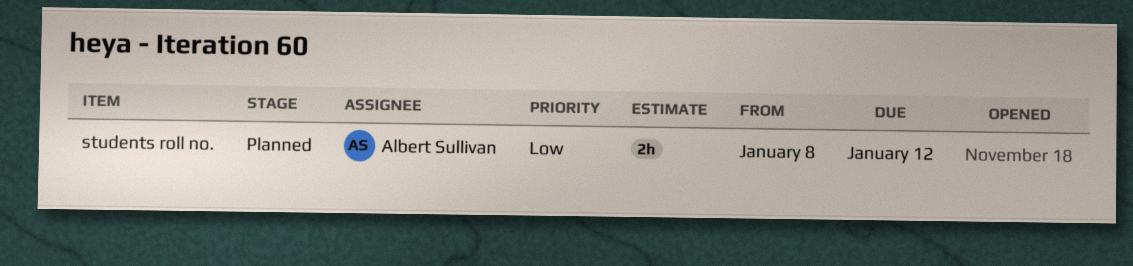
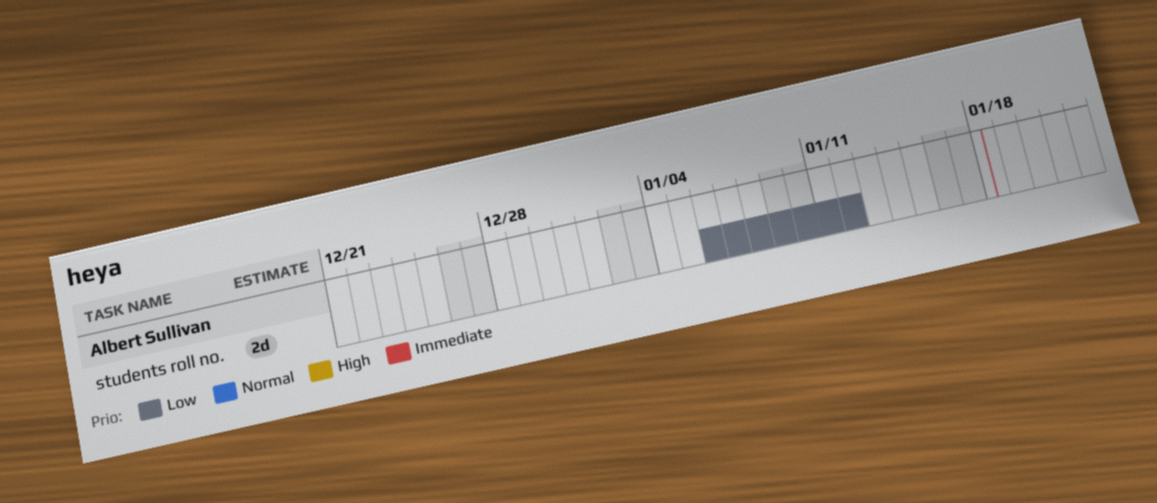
students roll no., estimate: 2h -> 2d
students roll no., start: Jan 8 -> Jan 6

